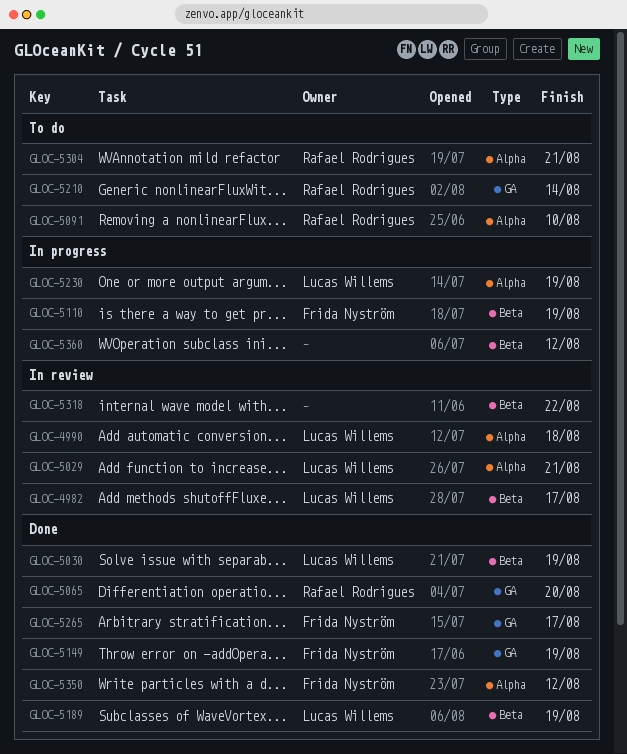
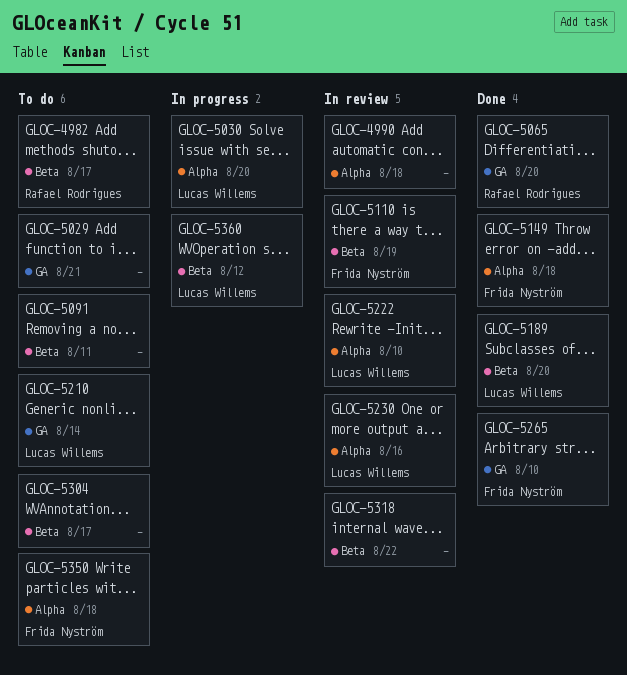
GLOC-4982, status: In review -> To do
GLOC-4982, owner: Lucas Willems -> Rafael Rodrigues
GLOC-4990, owner: Lucas Willems -> none
GLOC-5029, status: In review -> To do
GLOC-5029, owner: Lucas Willems -> none
GLOC-5029, label: Alpha -> GA
GLOC-5030, status: Done -> In progress
GLOC-5030, label: Beta -> Alpha
GLOC-5030, due: Aug 19 -> Aug 20
GLOC-5091, owner: Rafael Rodrigues -> none
GLOC-5091, label: Alpha -> Beta
GLOC-5091, due: Aug 10 -> Aug 11
GLOC-5110, status: In progress -> In review
GLOC-5149, label: GA -> Alpha
GLOC-5149, due: Aug 19 -> Aug 18
GLOC-5189, due: Aug 19 -> Aug 20
GLOC-5210, owner: Rafael Rodrigues -> Lucas Willems
GLOC-5222: none -> present
GLOC-5230, status: In progress -> In review
GLOC-5230, due: Aug 19 -> Aug 16
GLOC-5265, due: Aug 17 -> Aug 10
GLOC-5304, owner: Rafael Rodrigues -> none
GLOC-5304, label: Alpha -> Beta
GLOC-5304, due: Aug 21 -> Aug 17
GLOC-5350, status: Done -> To do
GLOC-5350, due: Aug 12 -> Aug 18
GLOC-5360, owner: none -> Lucas Willems

